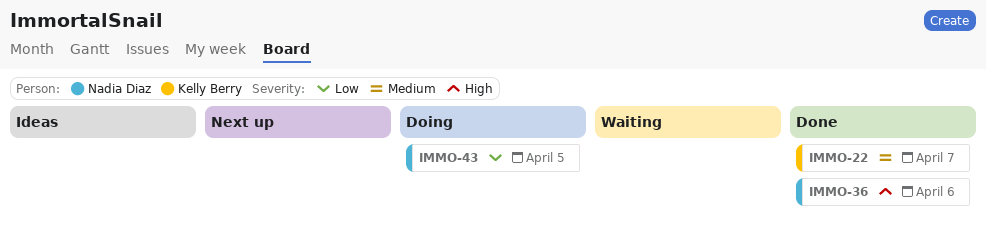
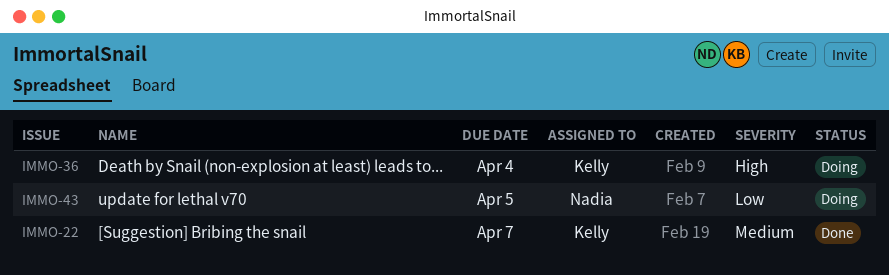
IMMO-36, status: Done -> Doing
IMMO-36, owner: Nadia Diaz -> Kelly Berry
IMMO-36, due: Apr 6 -> Apr 4

